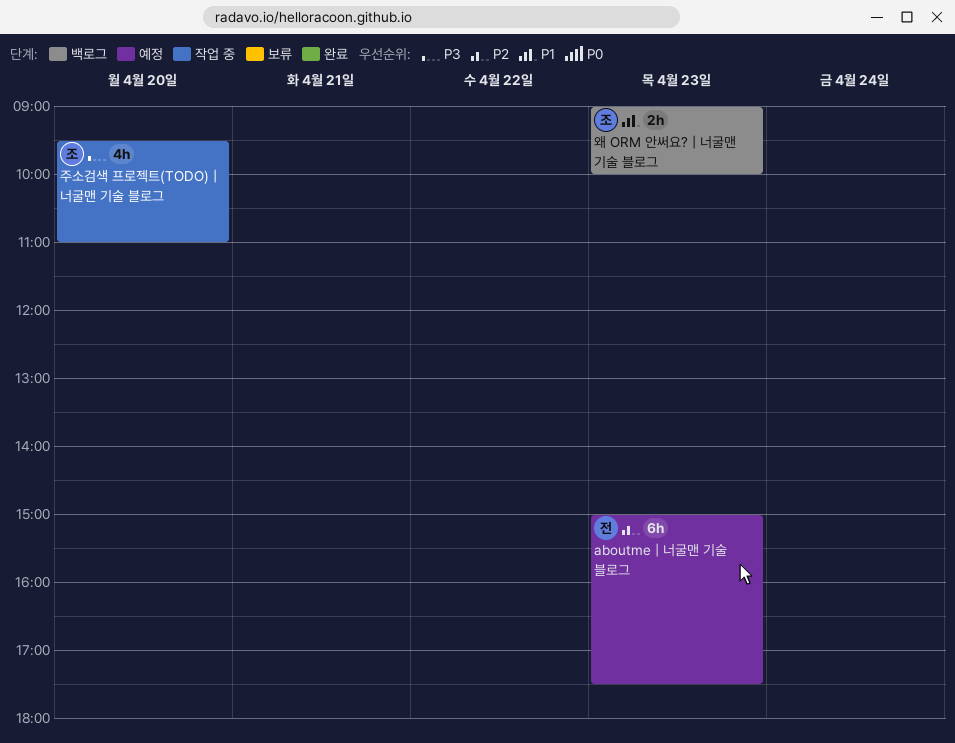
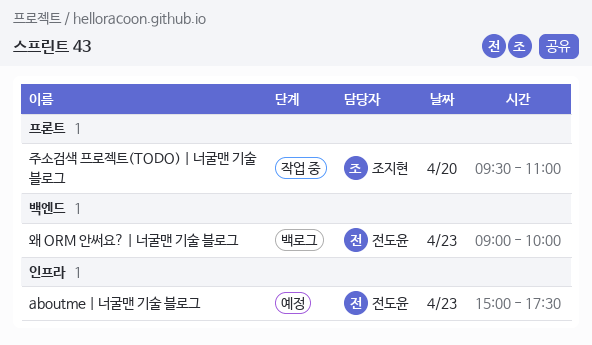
왜 ORM 안써요? | 너굴맨 기술 블로그, owner: 조지현 -> 전도윤

